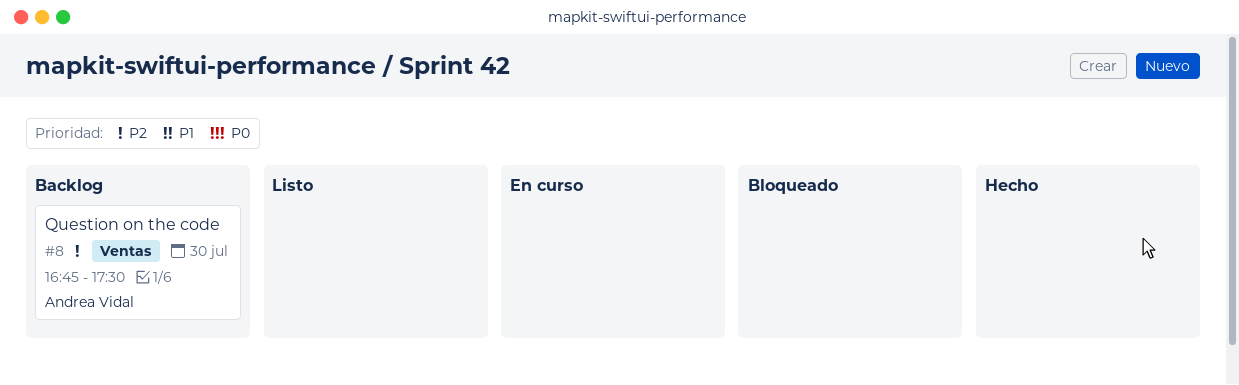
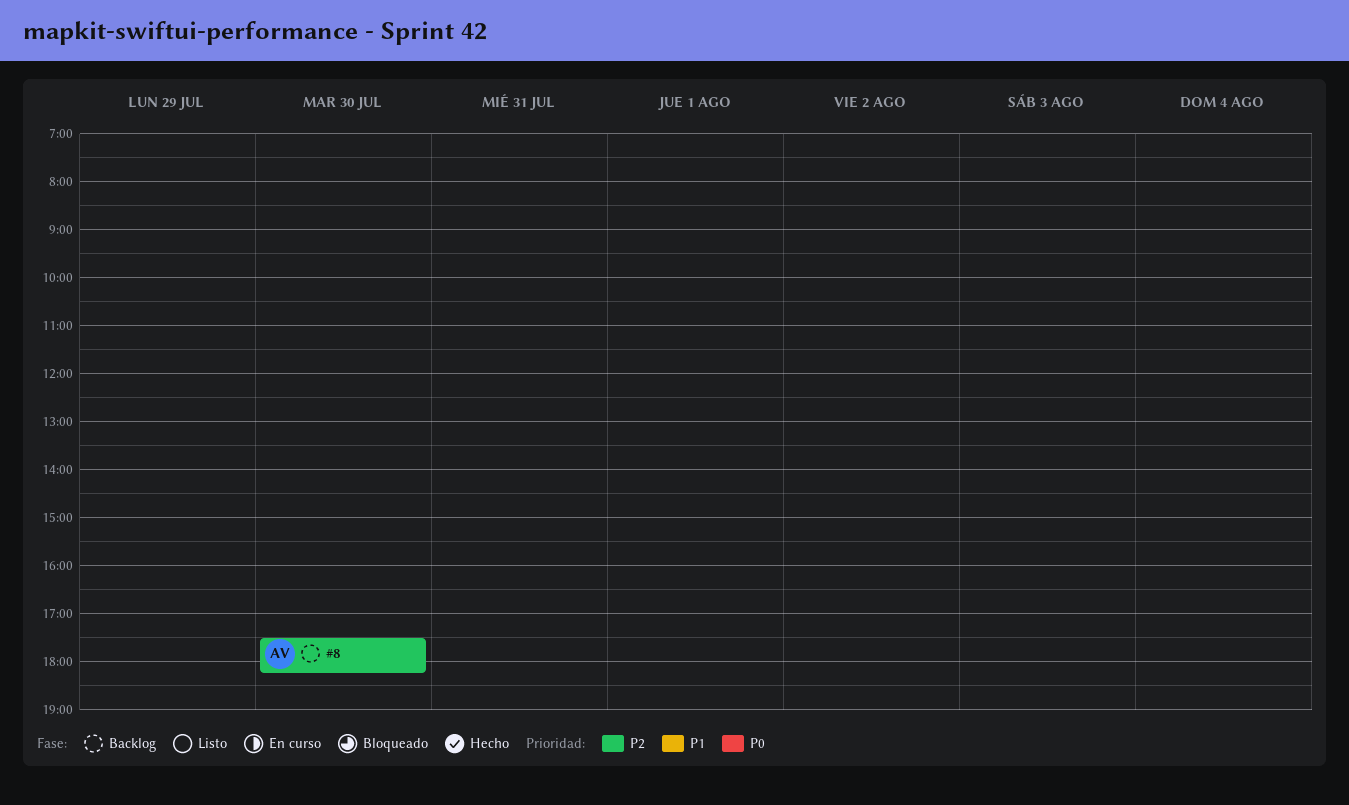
#8, begins: 16:45 -> 17:30
#8, ends: 17:30 -> 18:15

